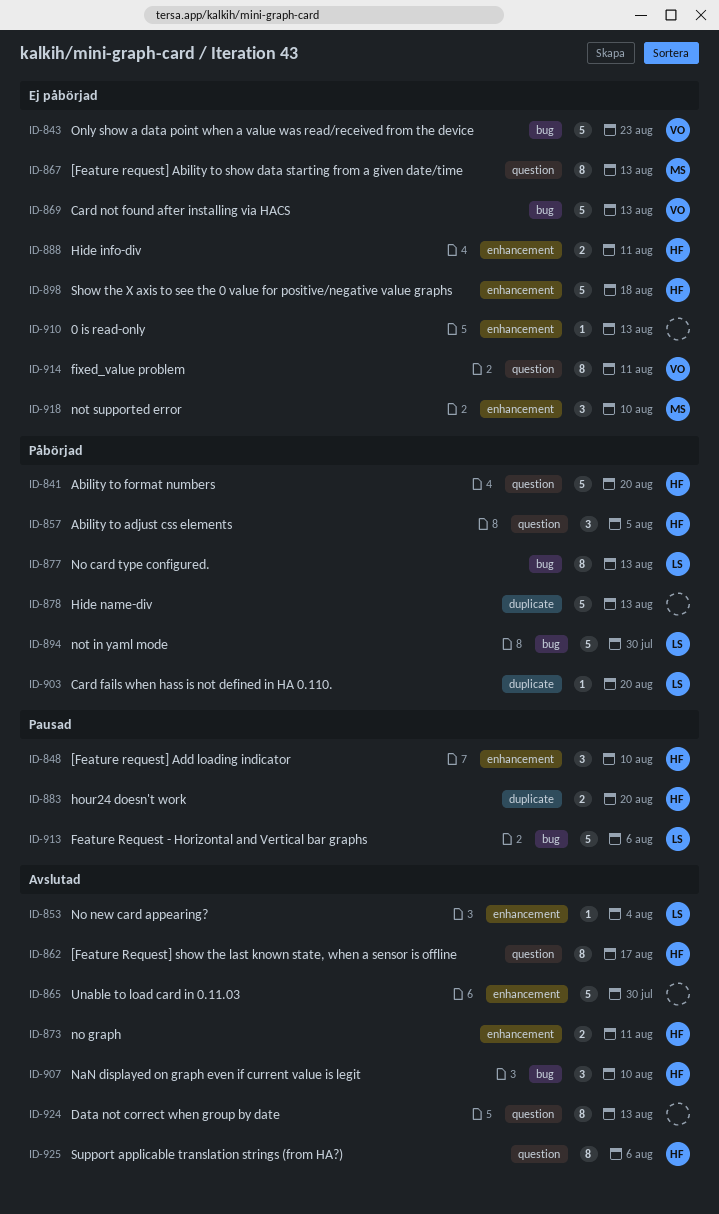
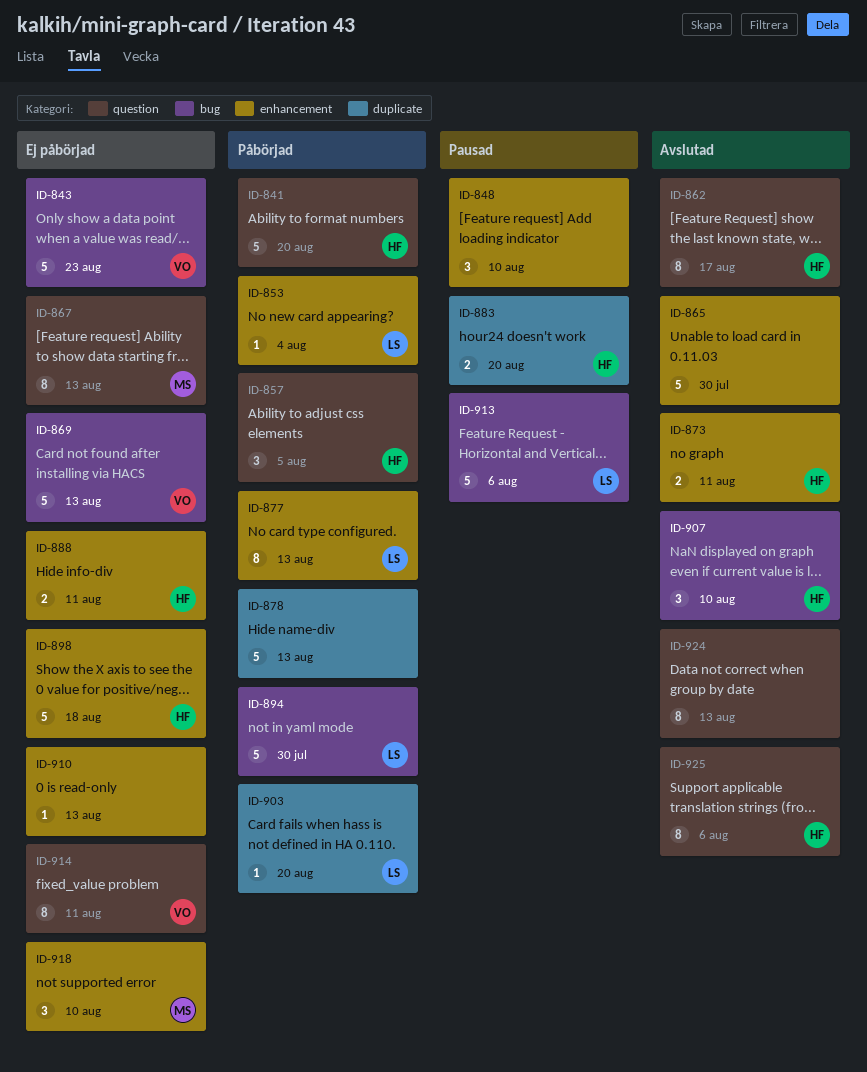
ID-848, owner: HF -> none
ID-853, status: Avslutad -> Påbörjad
ID-877, label: bug -> enhancement

